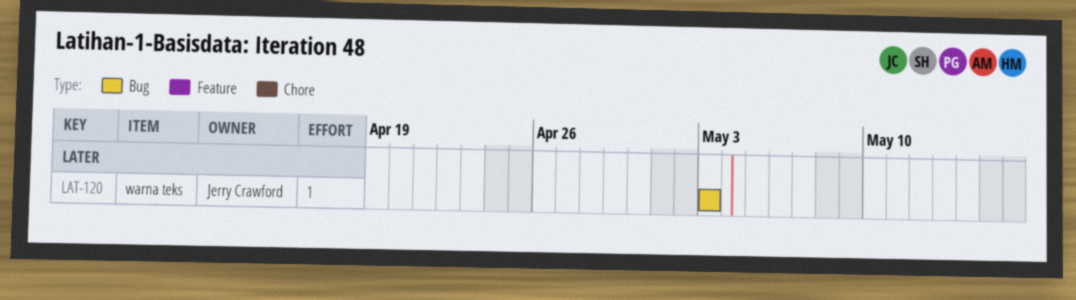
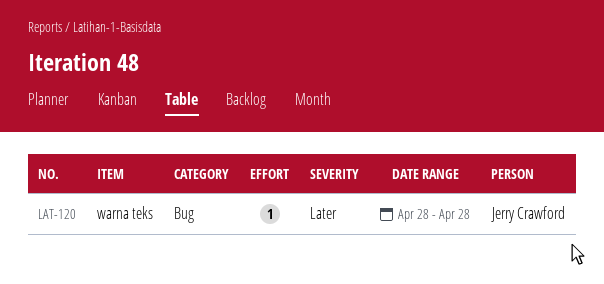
LAT-120, start: May 3 -> Apr 28
LAT-120, due: May 3 -> Apr 28

